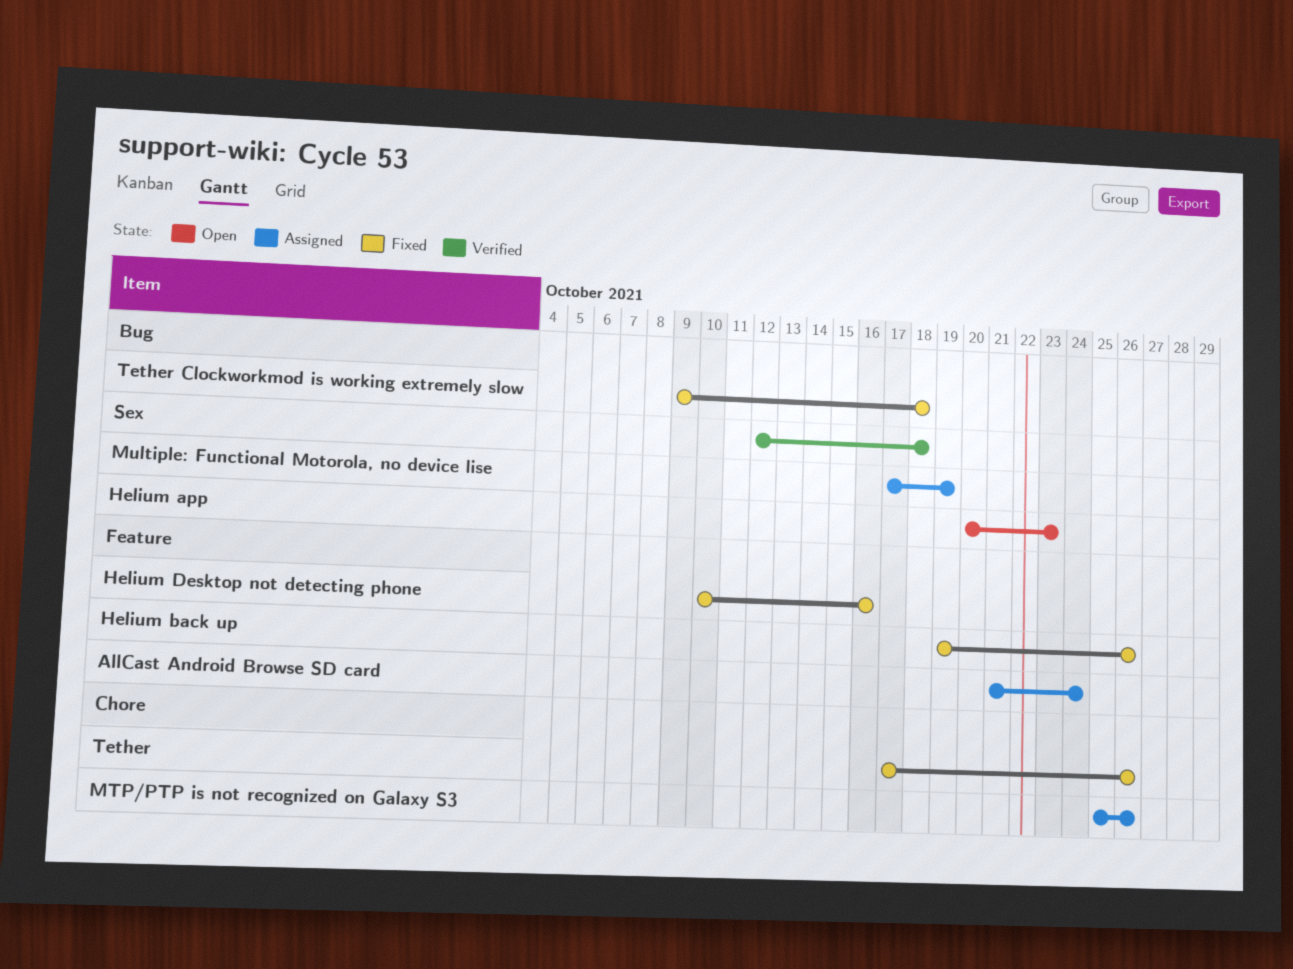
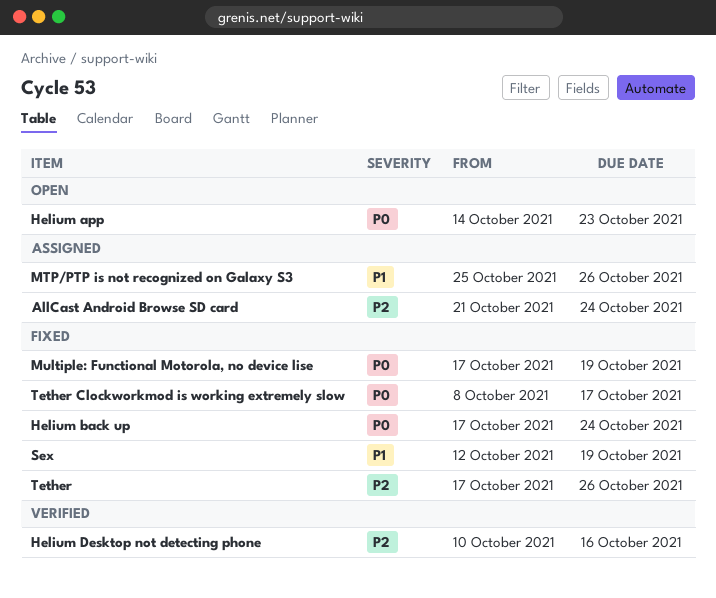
Helium app, start: Oct 20 -> Oct 14
Helium back up, start: Oct 19 -> Oct 17
Helium back up, due: Oct 26 -> Oct 24
Helium Desktop not detecting phone, status: Fixed -> Verified
Multiple: Functional Motorola, no device lise, status: Assigned -> Fixed
Sex, status: Verified -> Fixed
Sex, due: Oct 18 -> Oct 19
Tether Clockworkmod is working extremely slow, start: Oct 9 -> Oct 8
Tether Clockworkmod is working extremely slow, due: Oct 18 -> Oct 17

